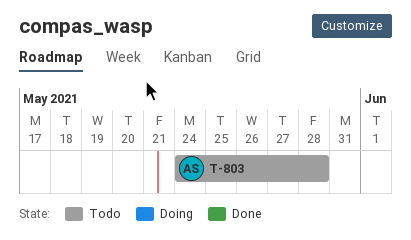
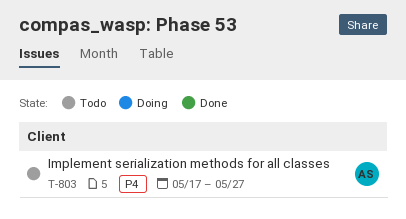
T-803, start: May 24 -> May 17
T-803, due: May 28 -> May 27

